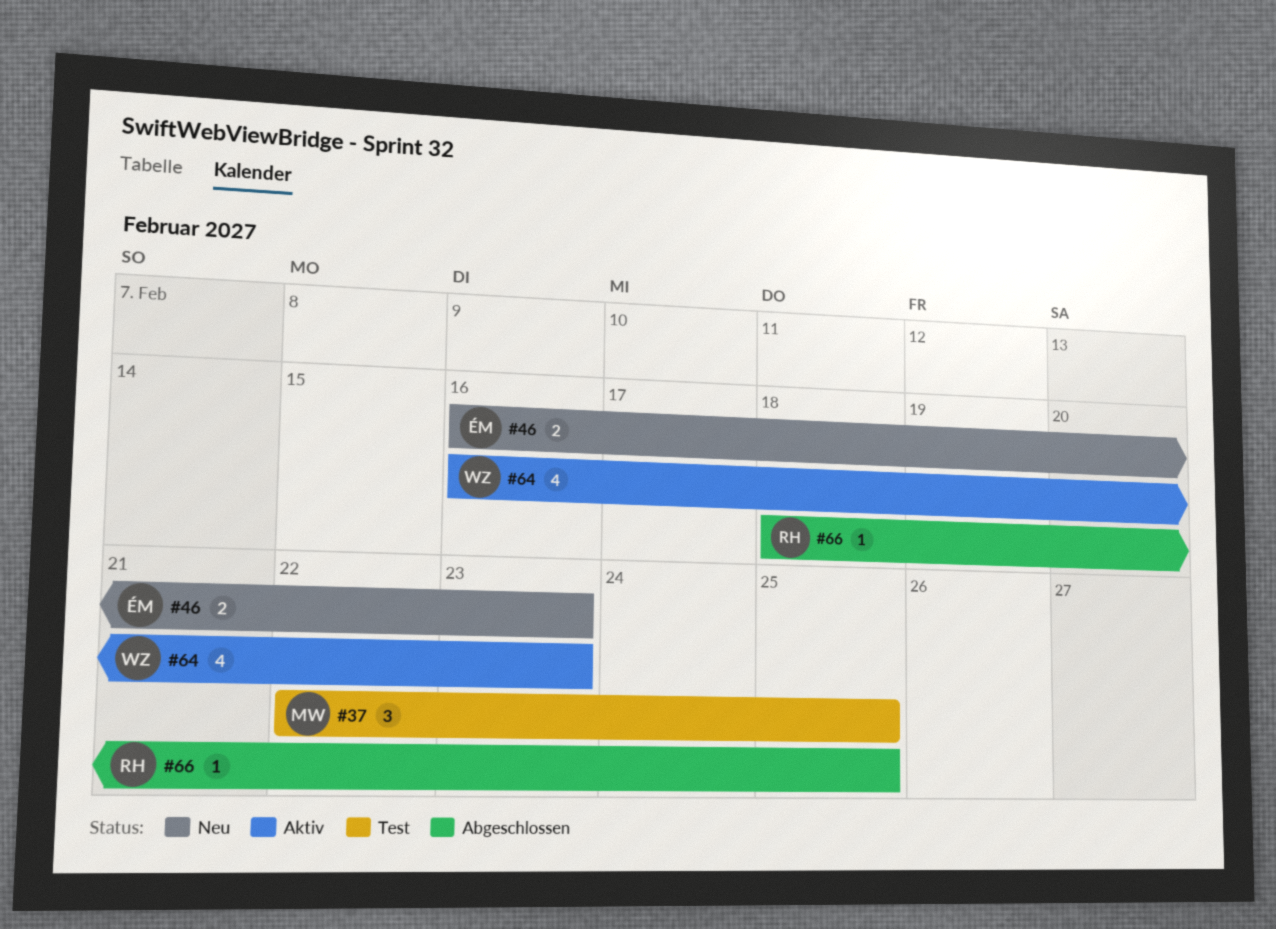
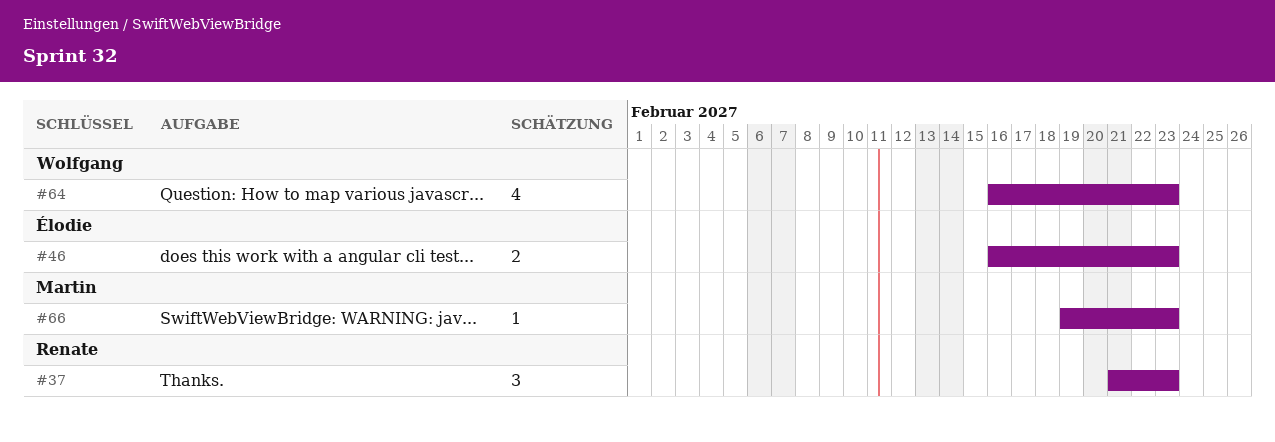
#37, owner: Martin -> Renate
#37, start: Feb 22 -> Feb 21
#37, due: Feb 25 -> Feb 23
#66, owner: Renate -> Martin
#66, start: Feb 18 -> Feb 19
#66, due: Feb 25 -> Feb 23

